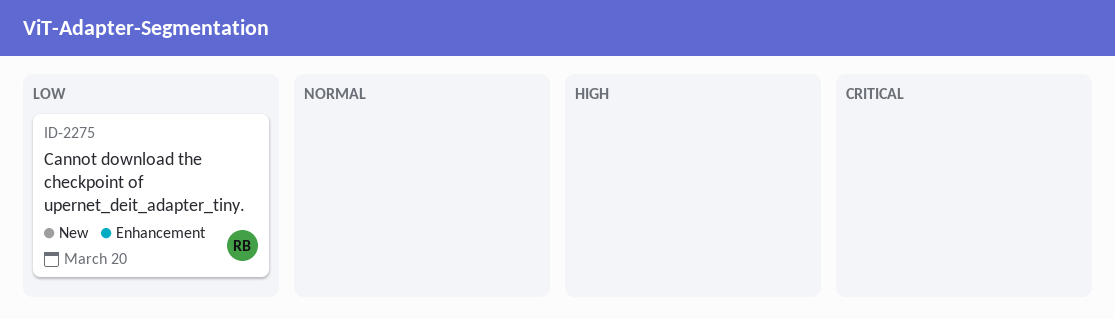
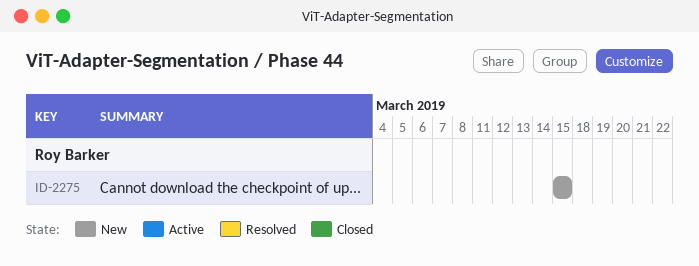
ID-2275, due: Mar 20 -> Mar 15

